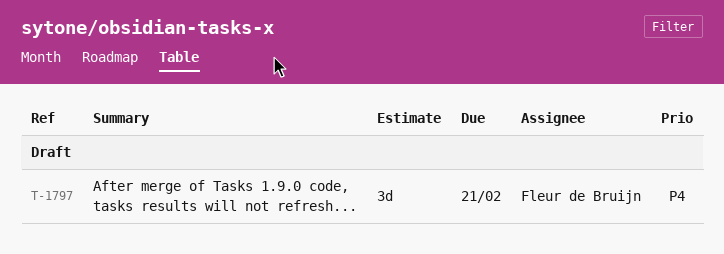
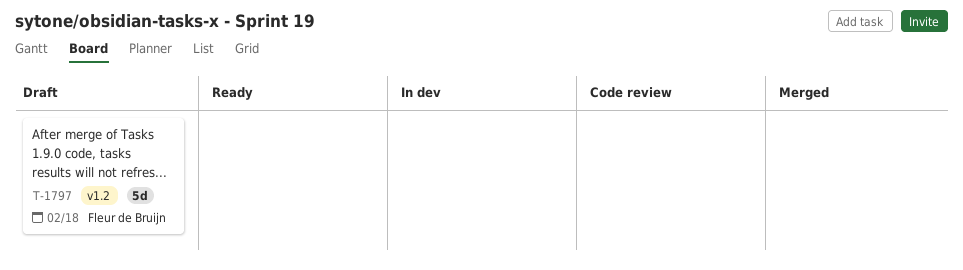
T-1797, estimate: 3d -> 5d
T-1797, due: Feb 21 -> Feb 18

